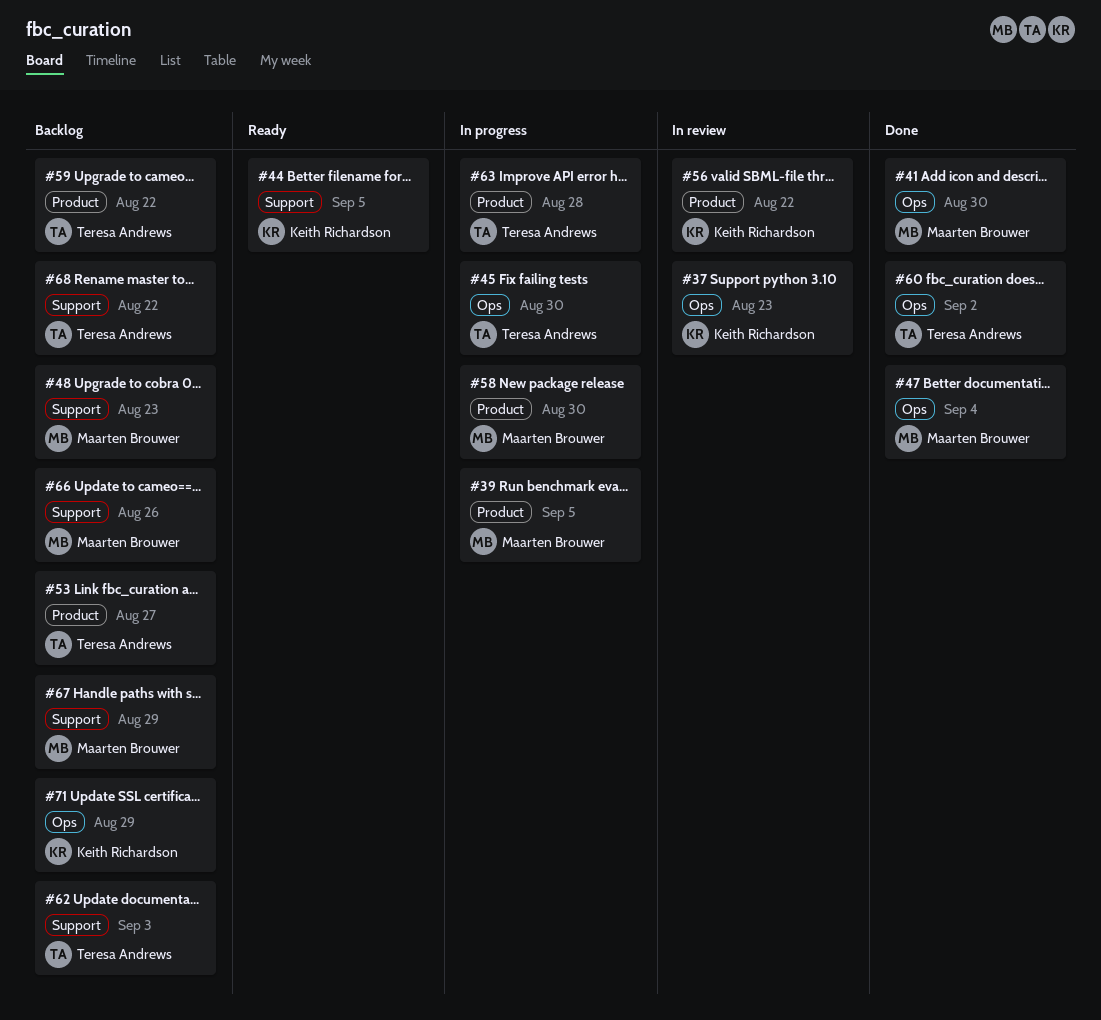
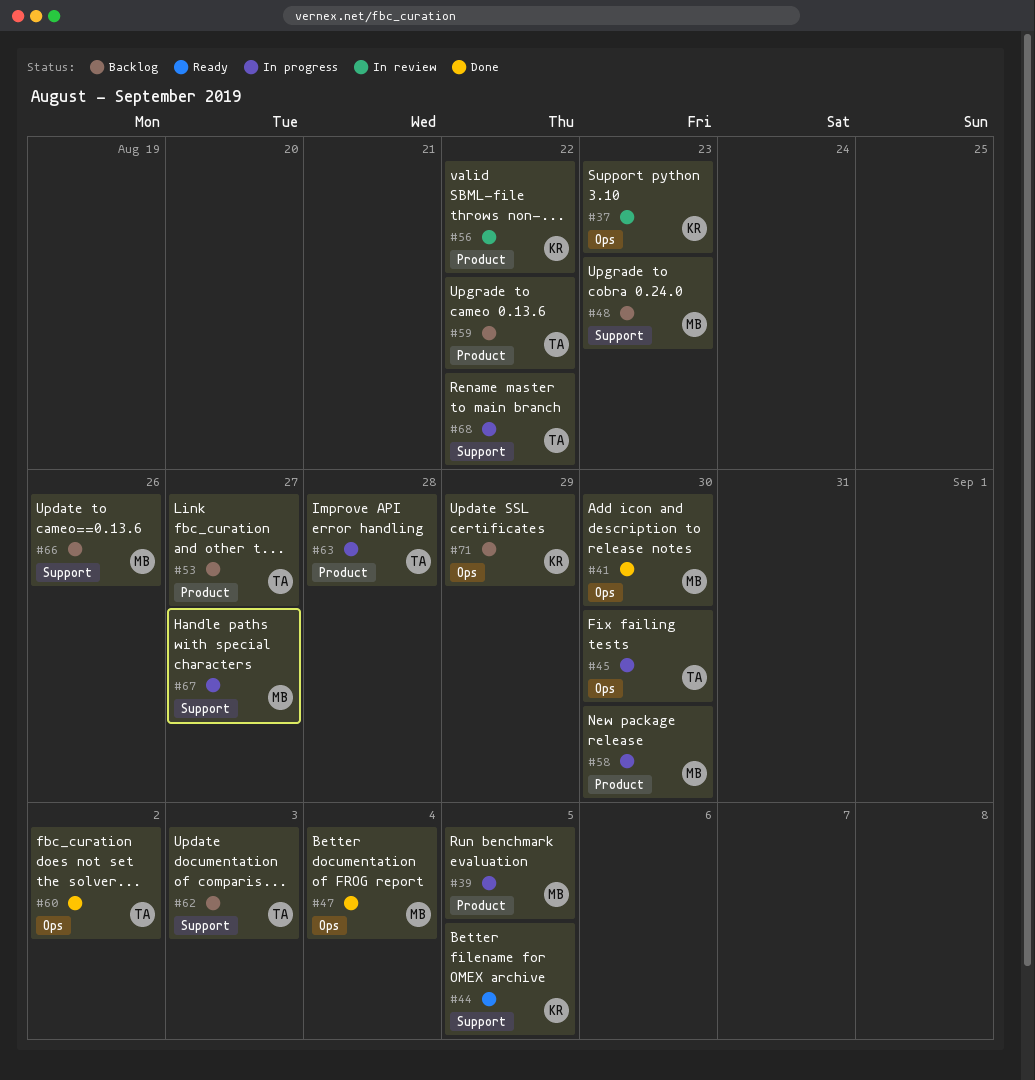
#67, status: Backlog -> In progress
#67, due: Aug 29 -> Aug 27
#68, status: Backlog -> In progress

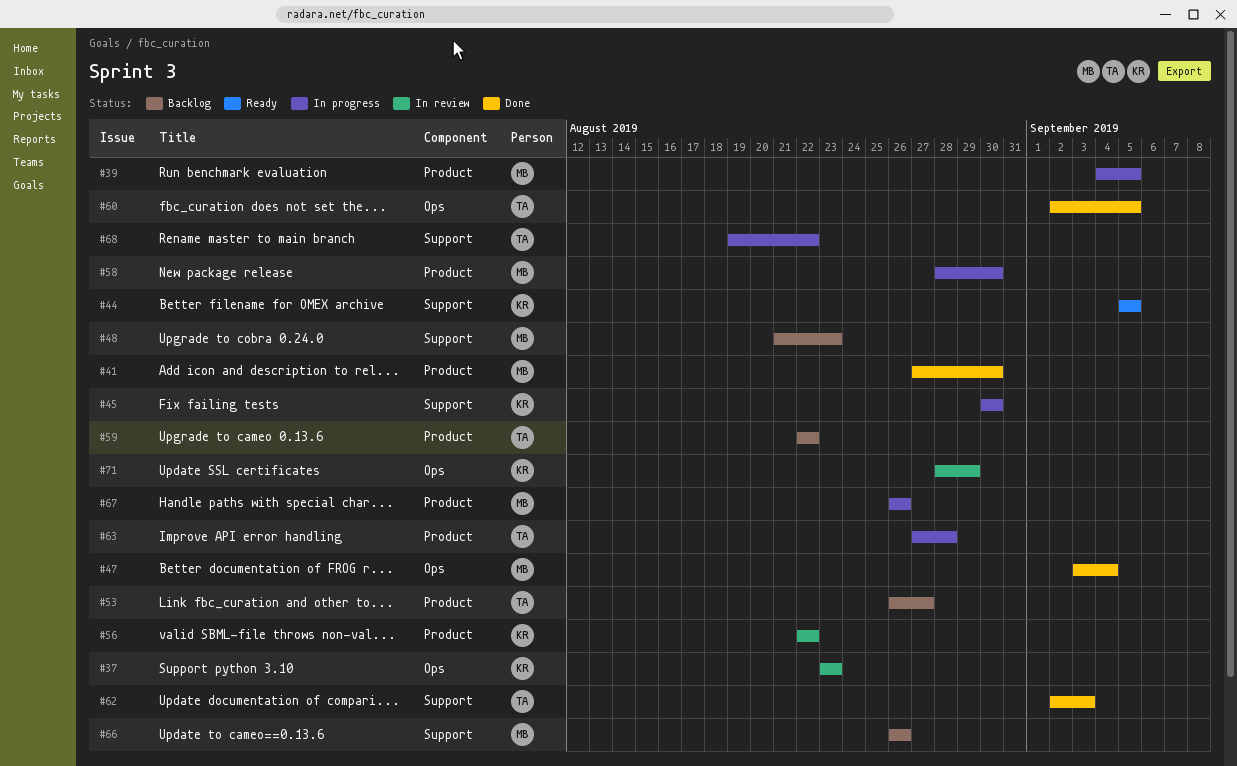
#41, label: Ops -> Product
#45, owner: TA -> KR
#45, label: Ops -> Support
#60, due: Sep 2 -> Sep 5
#62, status: Backlog -> Done
#67, label: Support -> Product
#67, due: Aug 27 -> Aug 26
#71, status: Backlog -> In review

